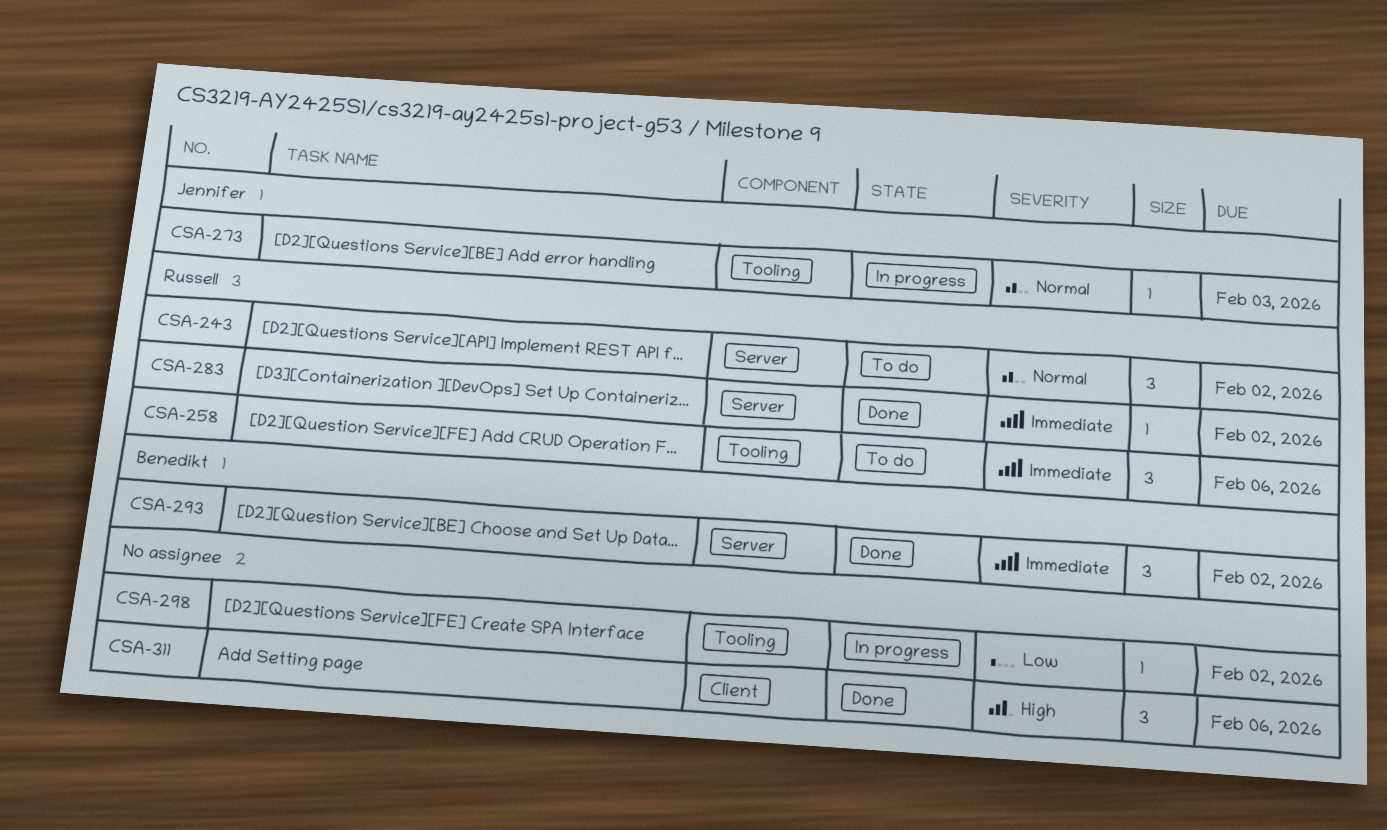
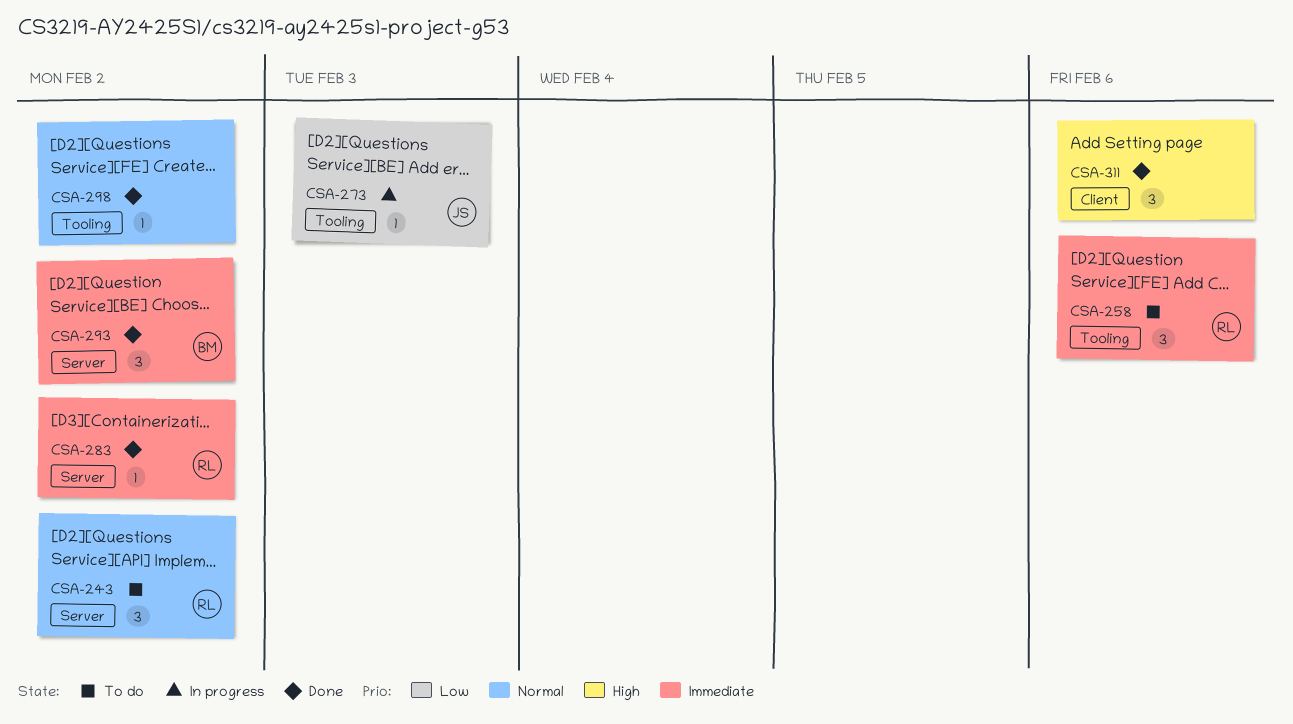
CSA-273, priority: Normal -> Low
CSA-298, status: In progress -> Done
CSA-298, priority: Low -> Normal

